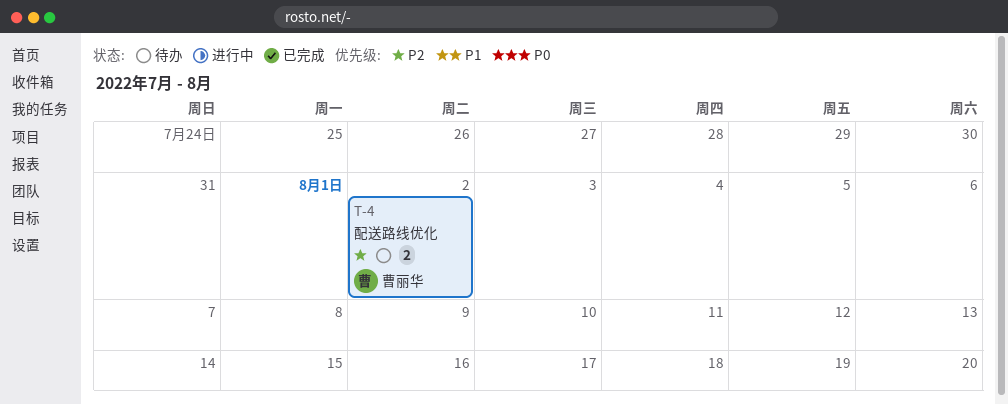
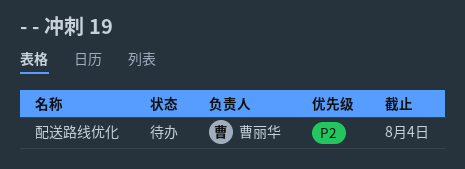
配送路线优化, due: Aug 2 -> Aug 4

